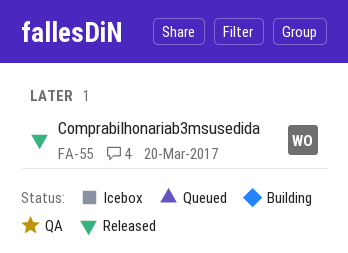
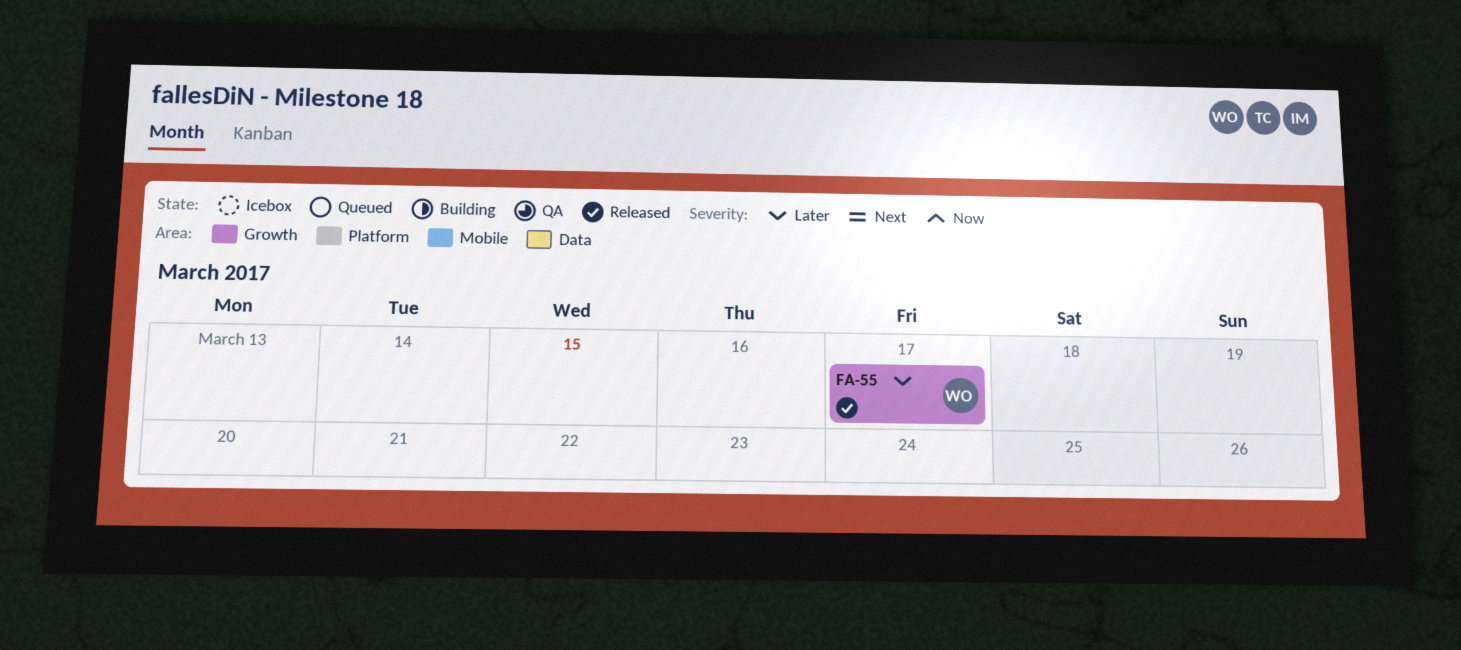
FA-55, due: Mar 20 -> Mar 17

